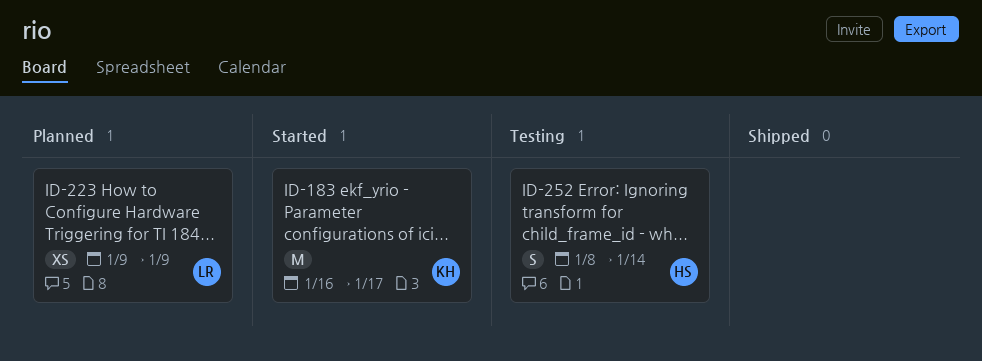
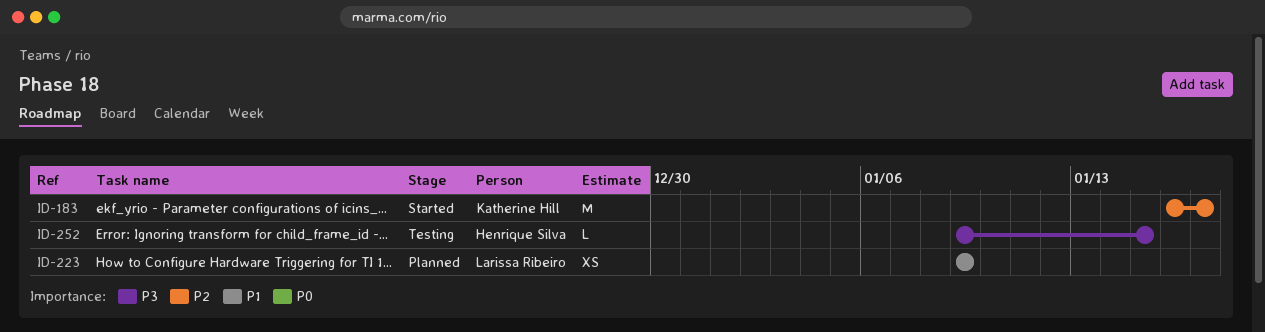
ID-252, estimate: S -> L
ID-252, start: Jan 8 -> Jan 9
ID-252, due: Jan 14 -> Jan 15

